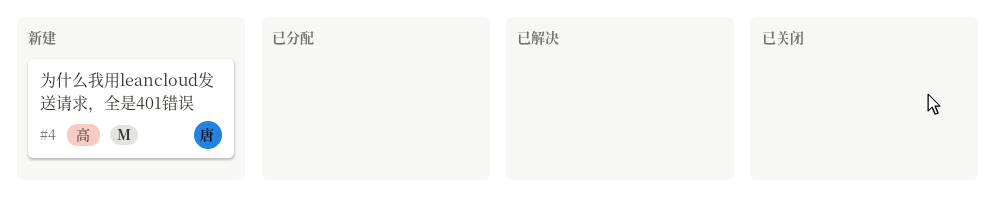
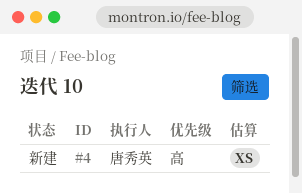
#4, estimate: M -> XS

